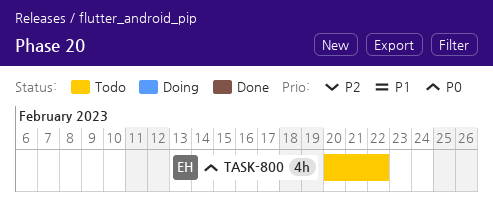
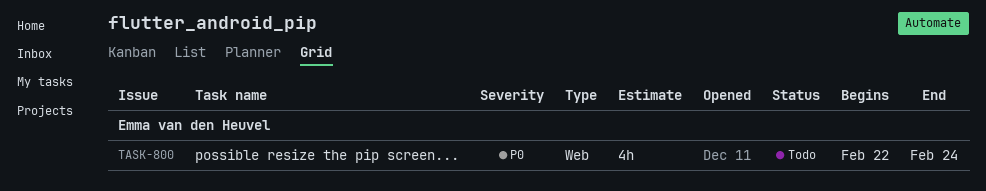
TASK-800, start: Feb 20 -> Feb 22
TASK-800, due: Feb 22 -> Feb 24

